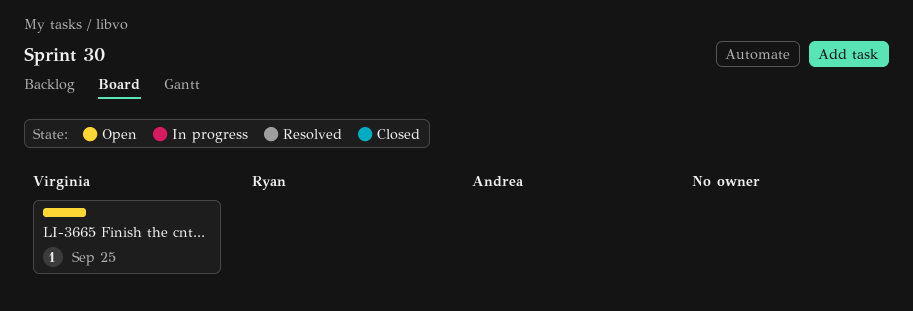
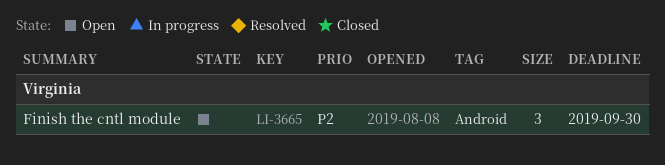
LI-3665, estimate: 1 -> 3
LI-3665, due: Sep 25 -> Sep 30

